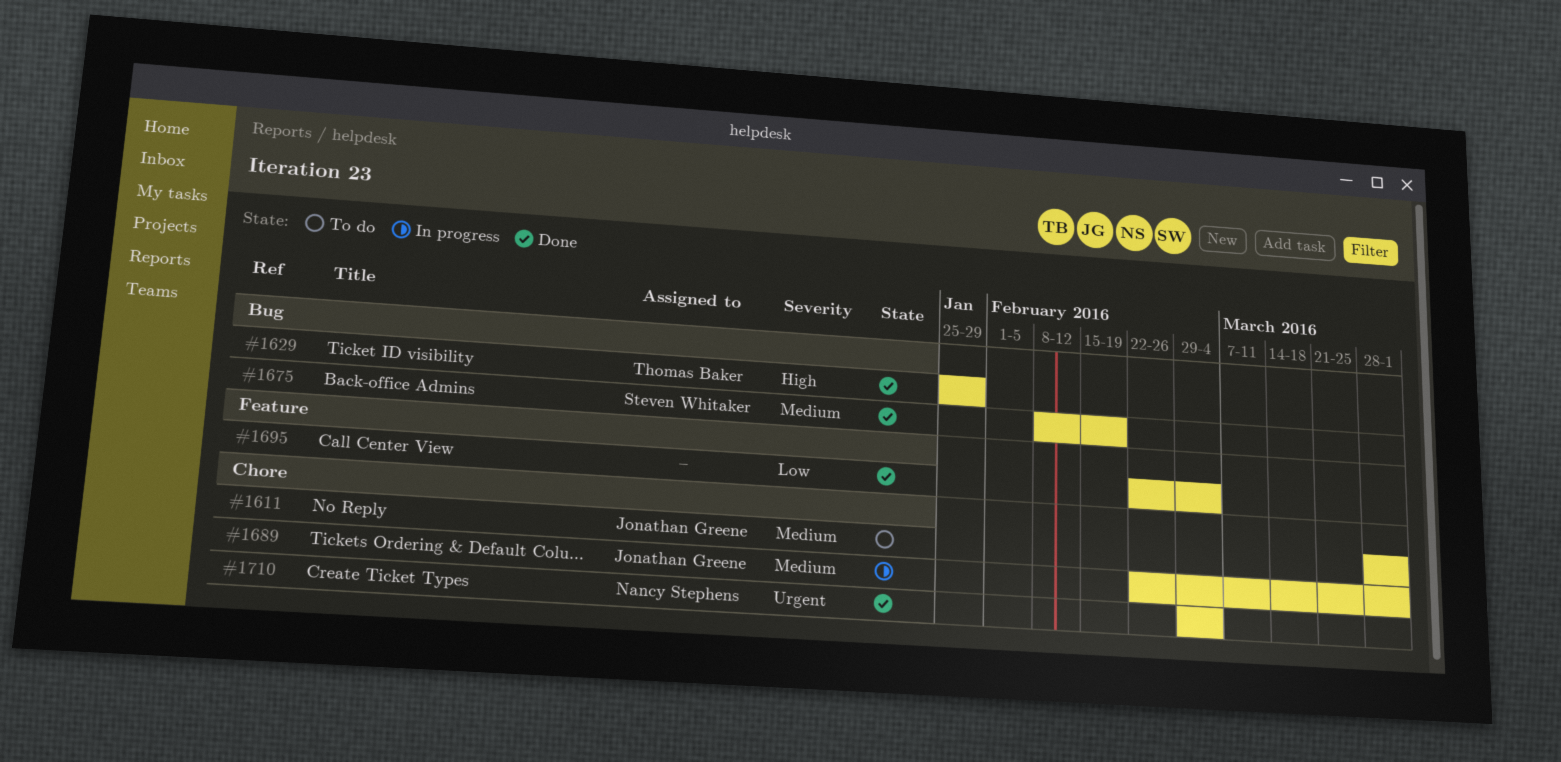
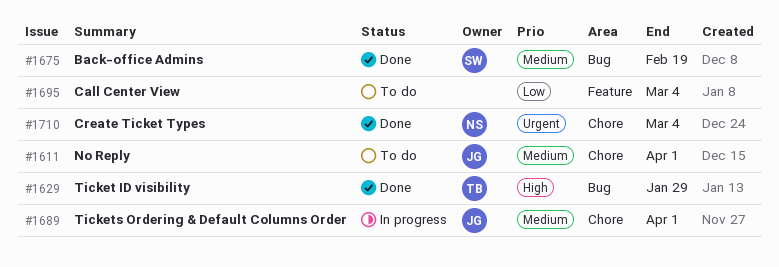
#1695, status: Done -> To do

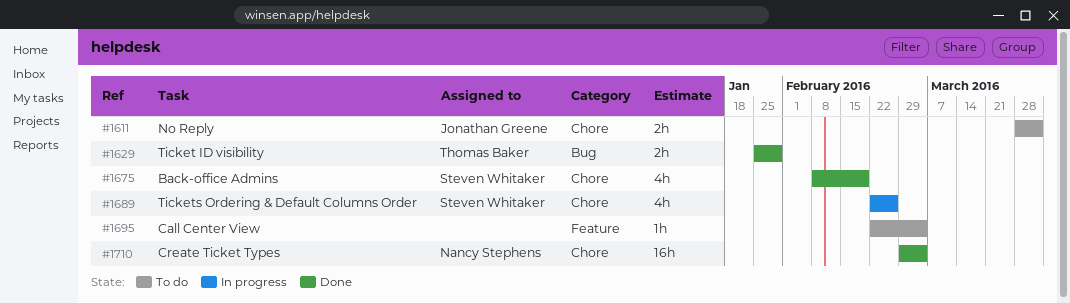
#1675, label: Bug -> Chore
#1689, owner: Jonathan Greene -> Steven Whitaker
#1689, due: Apr 1 -> Feb 26

